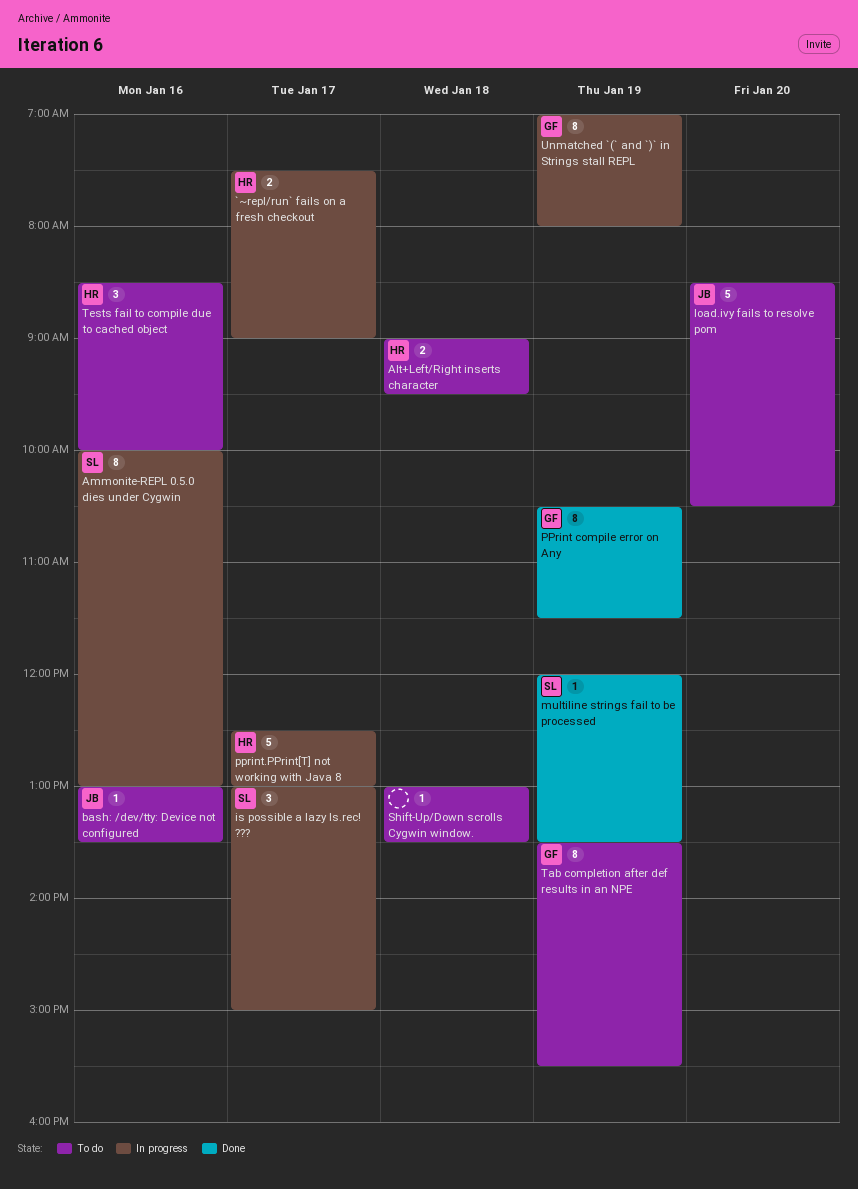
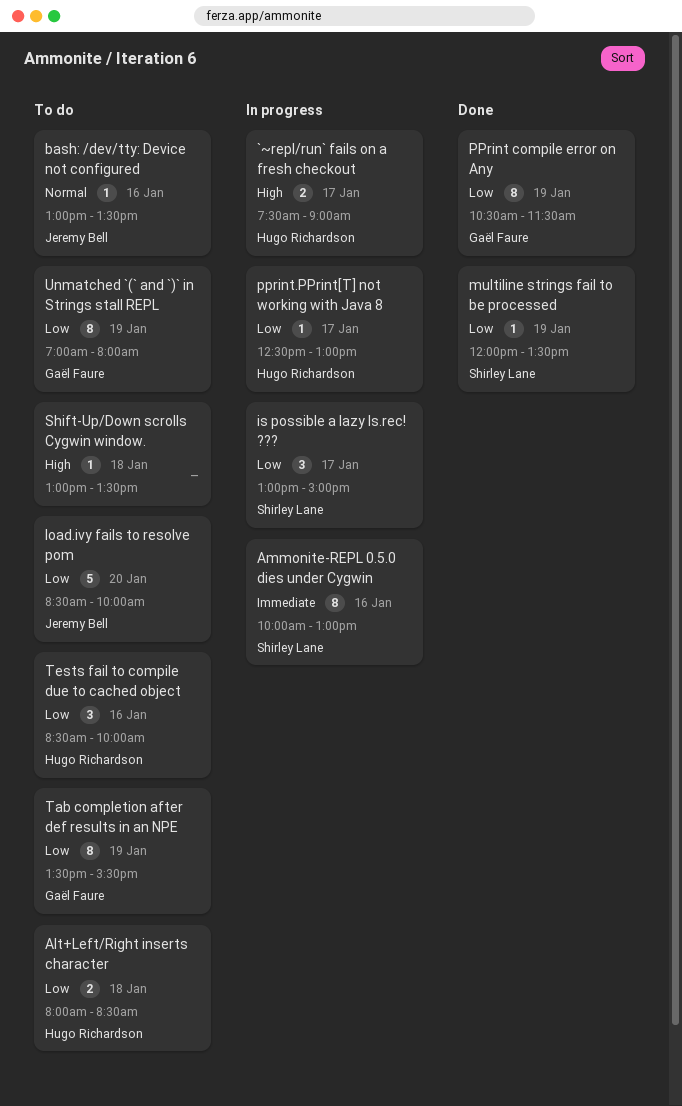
Alt+Left/Right inserts character, begins: 09:00 -> 08:00
Alt+Left/Right inserts character, ends: 09:30 -> 08:30
load.ivy fails to resolve pom, ends: 10:30 -> 10:00
pprint.PPrint[T] not working with Java 8, estimate: 5 -> 1
Unmatched `(` and `)` in Strings stall REPL, status: In progress -> To do

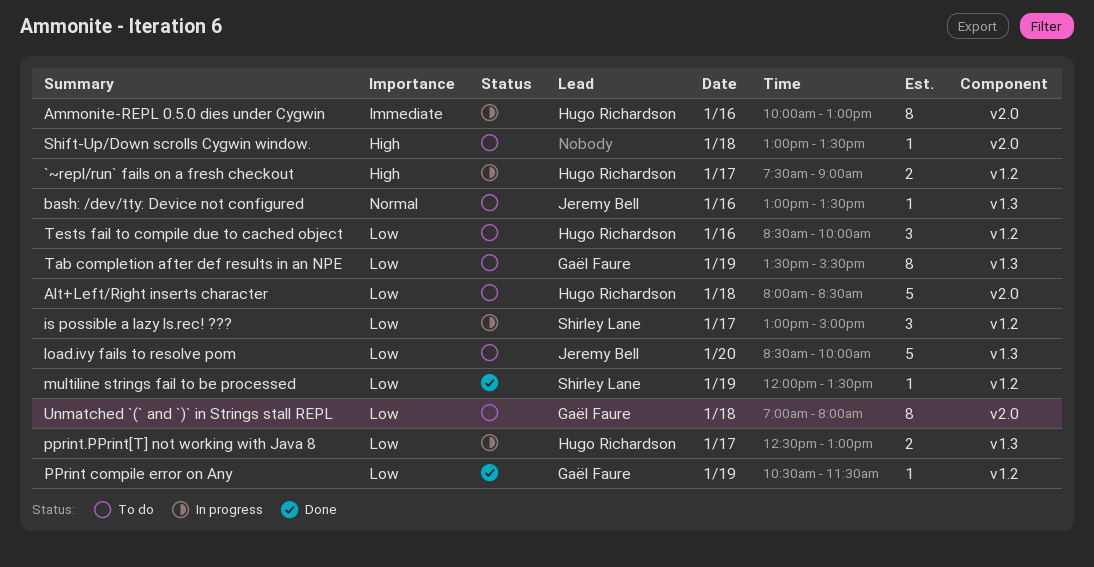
Alt+Left/Right inserts character, estimate: 2 -> 5
Ammonite-REPL 0.5.0 dies under Cygwin, owner: Shirley Lane -> Hugo Richardson
PPrint compile error on Any, estimate: 8 -> 1
pprint.PPrint[T] not working with Java 8, estimate: 1 -> 2
Unmatched `(` and `)` in Strings stall REPL, day: Jan 19 -> Jan 18

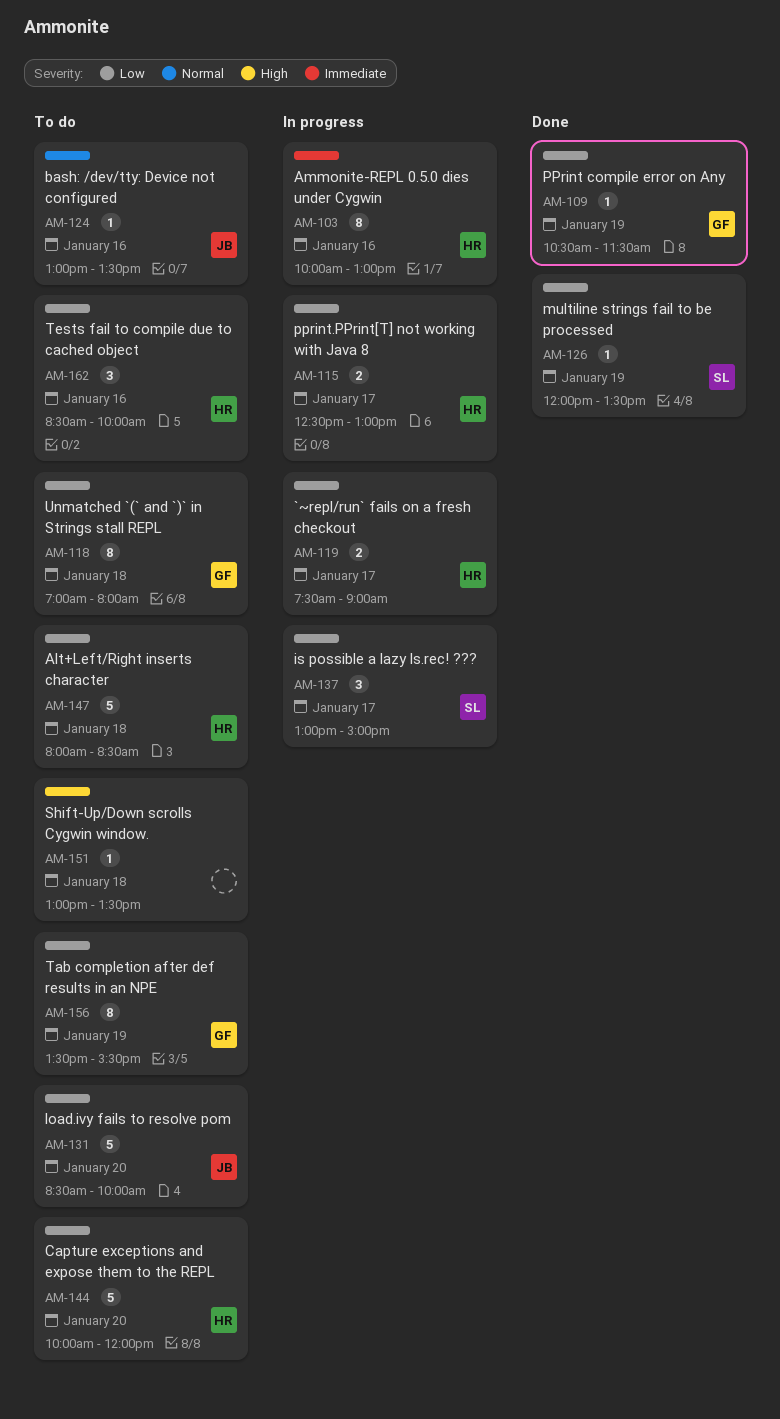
`~repl/run` fails on a fresh checkout, priority: High -> Low
Capture exceptions and expose them to the REPL: none -> present

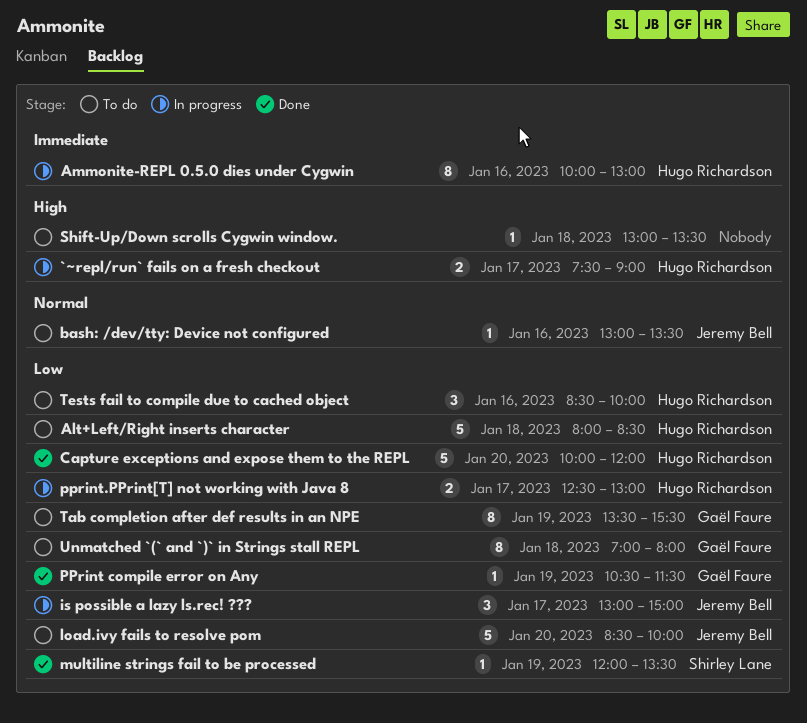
`~repl/run` fails on a fresh checkout, priority: Low -> High
Capture exceptions and expose them to the REPL, status: To do -> Done
is possible a lazy ls.rec! ???, owner: Shirley Lane -> Jeremy Bell

